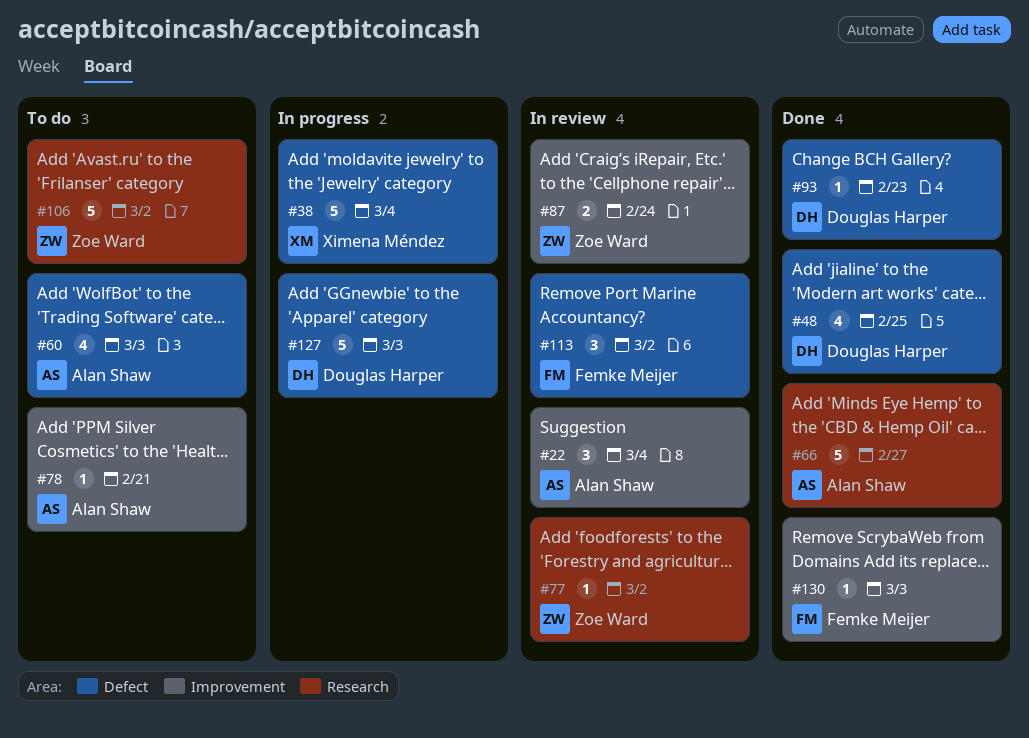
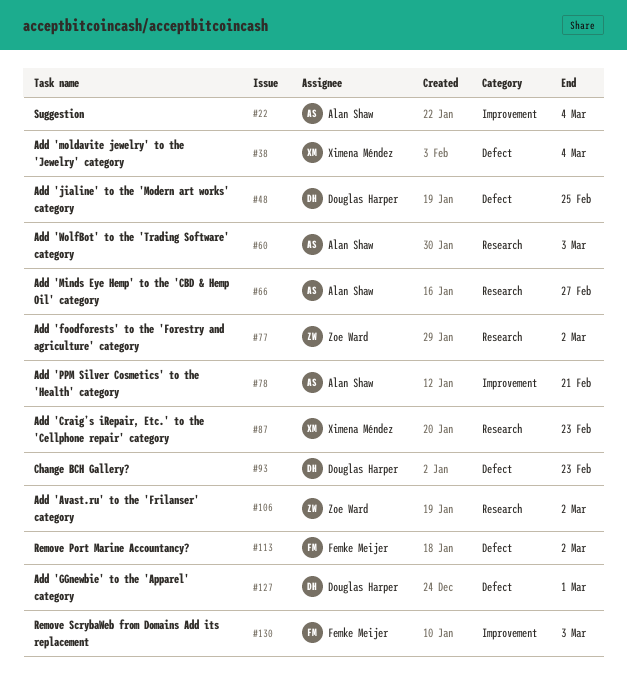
#60, label: Defect -> Research
#87, owner: Zoe Ward -> Ximena Méndez
#87, label: Improvement -> Research
#87, due: Feb 24 -> Feb 23
#127, due: Mar 3 -> Mar 1

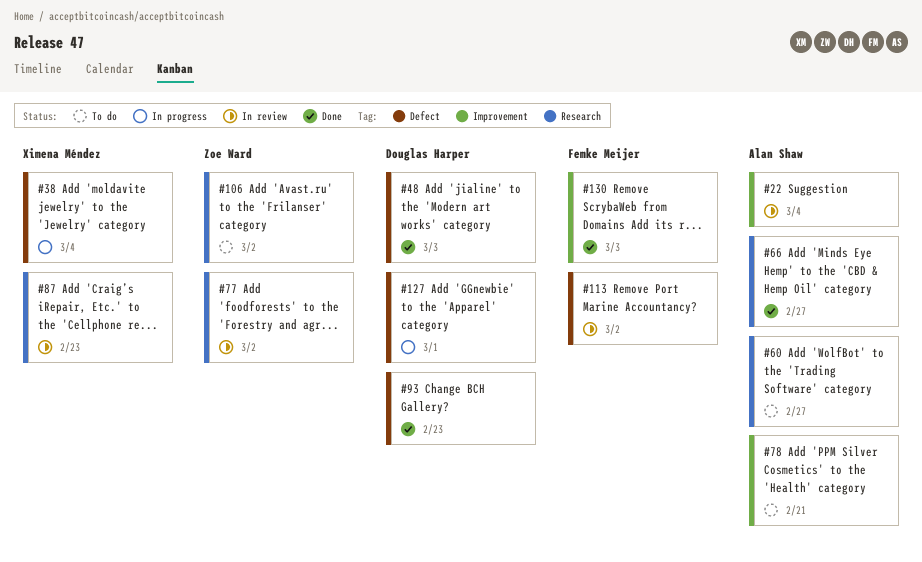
#48, due: Feb 25 -> Mar 3
#60, due: Mar 3 -> Feb 27

